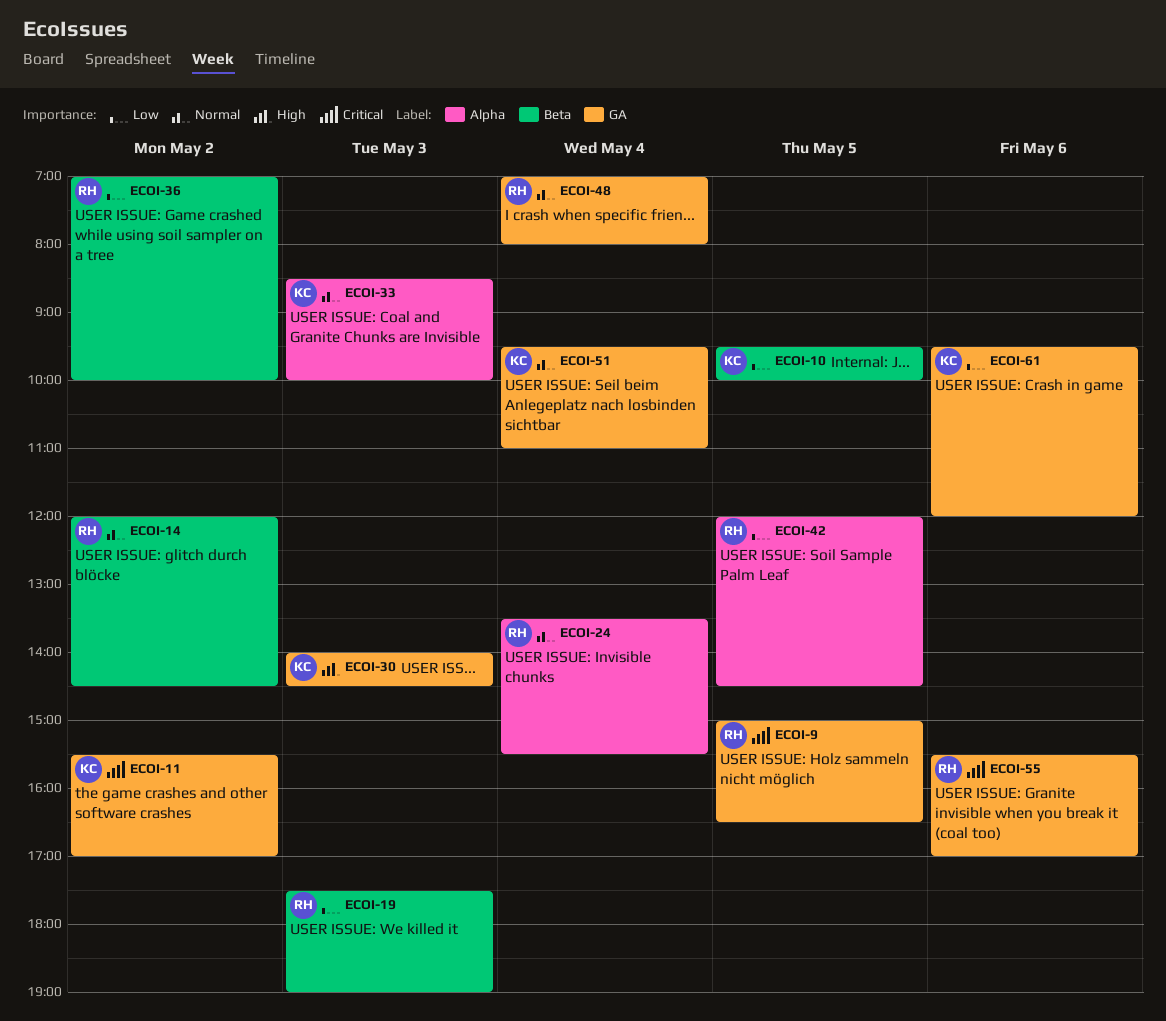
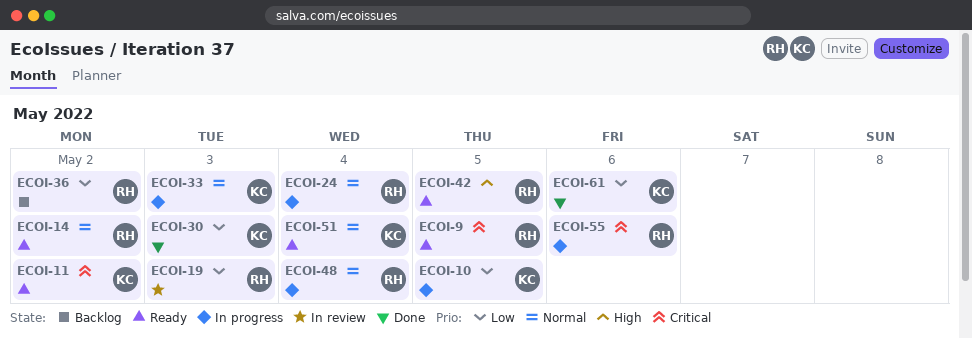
ECOI-30, priority: High -> Low
ECOI-42, priority: Low -> High

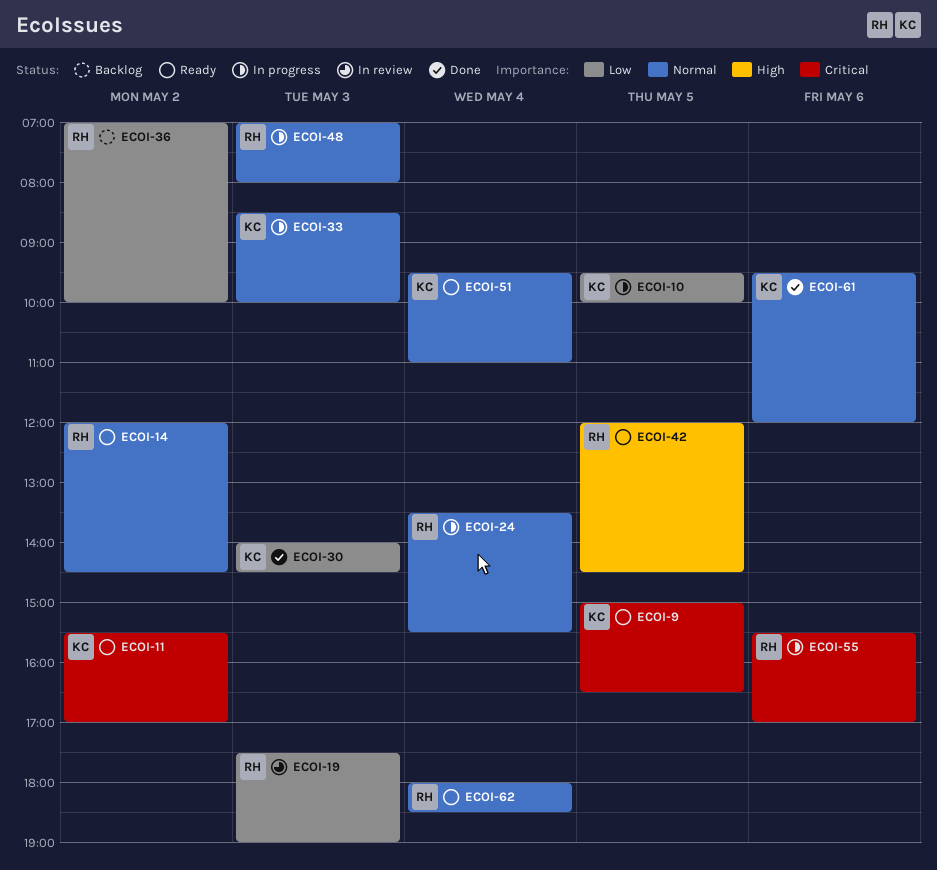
ECOI-9, owner: RH -> KC
ECOI-48, day: May 4 -> May 3
ECOI-61, priority: Low -> Normal
ECOI-62: none -> present

